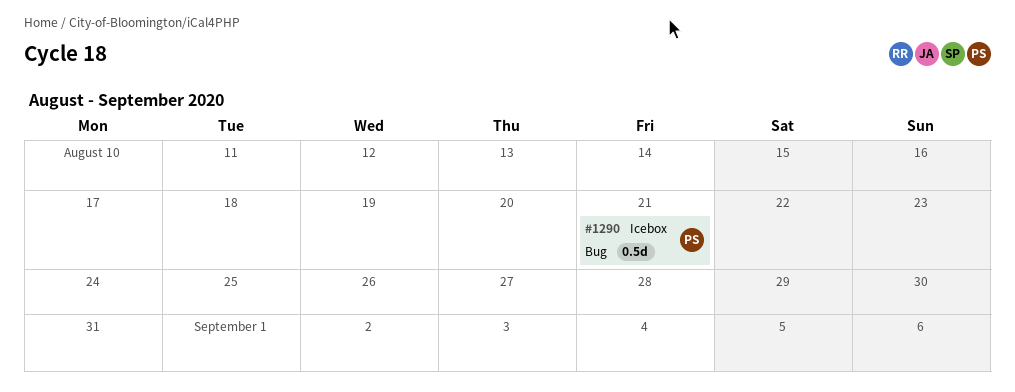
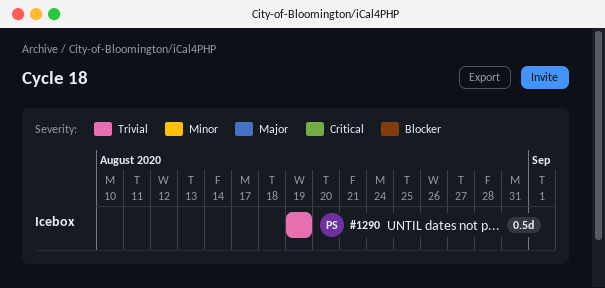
#1290, due: Aug 21 -> Aug 19

